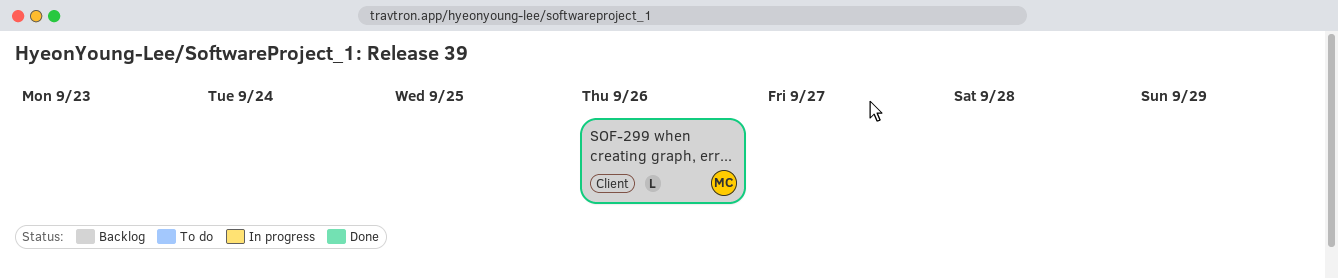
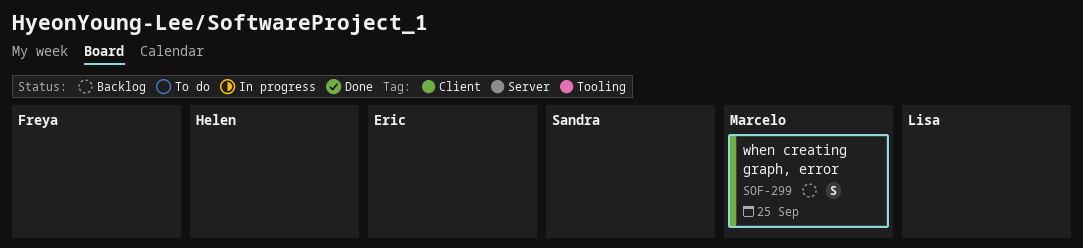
SOF-299, estimate: L -> S
SOF-299, due: Sep 26 -> Sep 25

